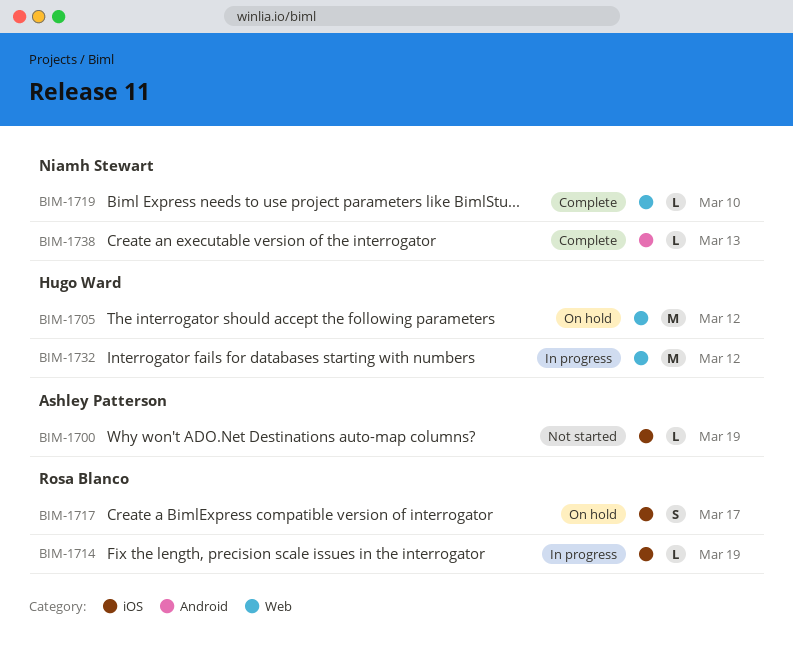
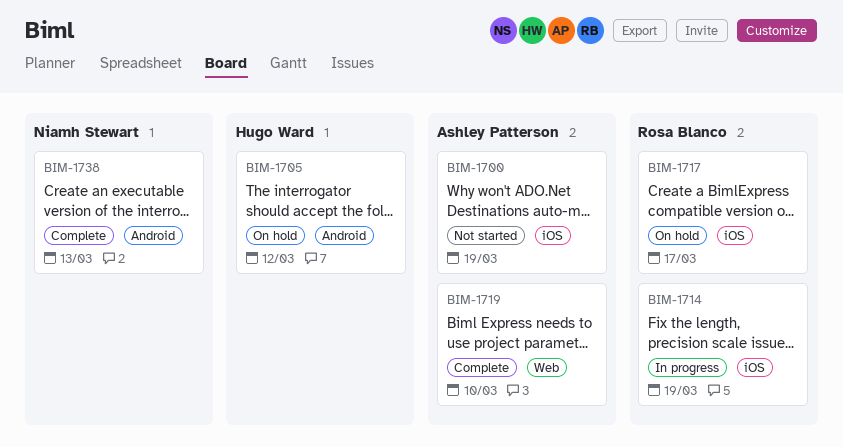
BIM-1705, label: Web -> Android
BIM-1719, owner: Niamh Stewart -> Ashley Patterson
BIM-1732: present -> none

